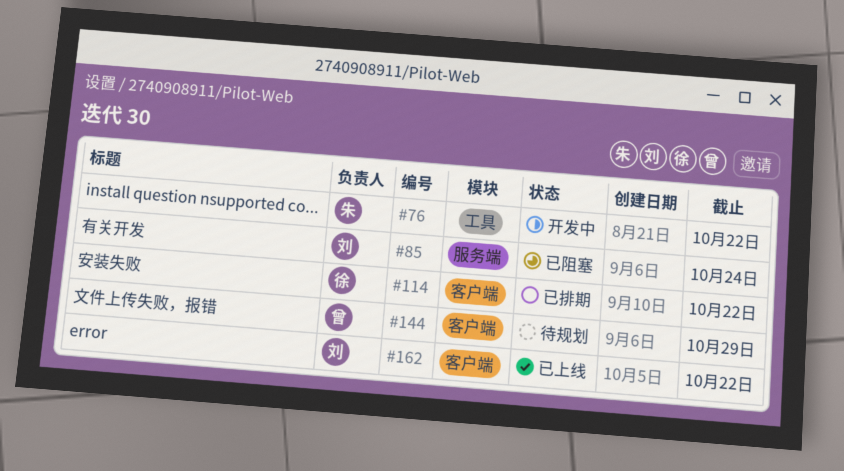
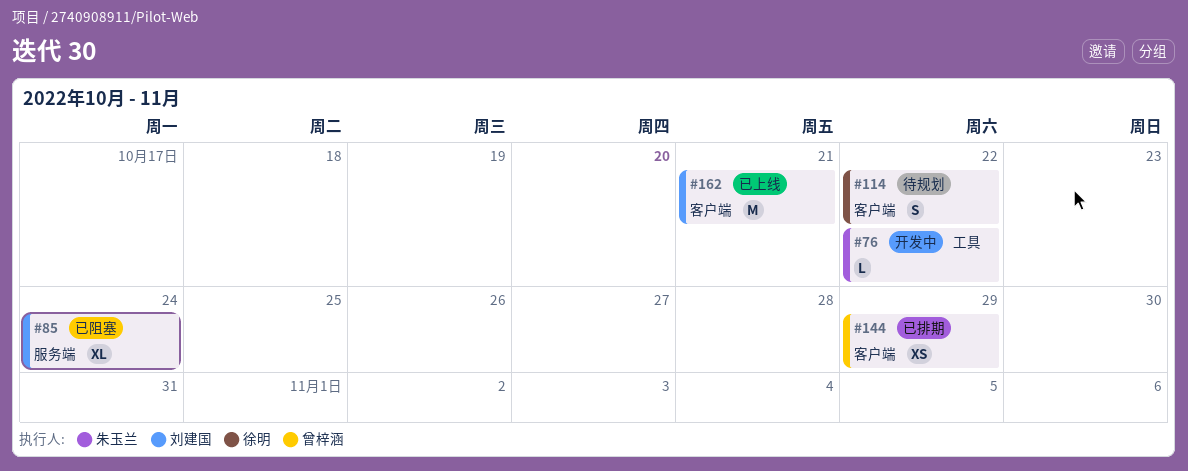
#114, status: 已排期 -> 待规划
#144, status: 待规划 -> 已排期
#162, due: Oct 22 -> Oct 21

